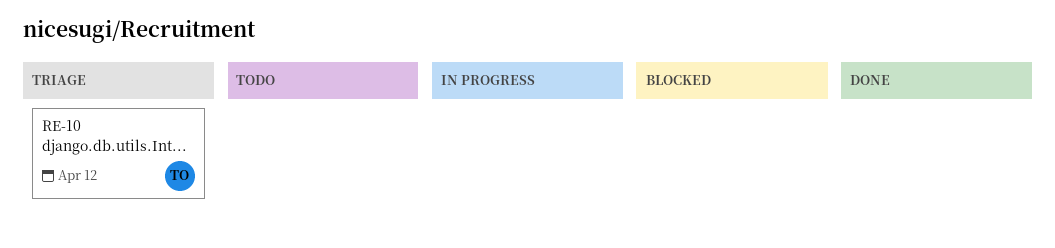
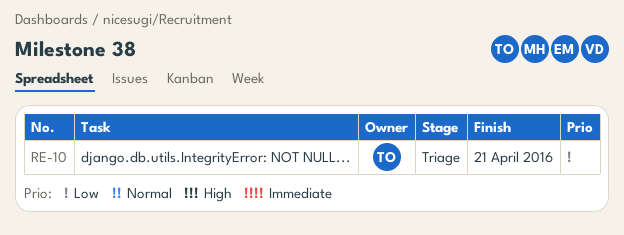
RE-10, due: Apr 12 -> Apr 21

